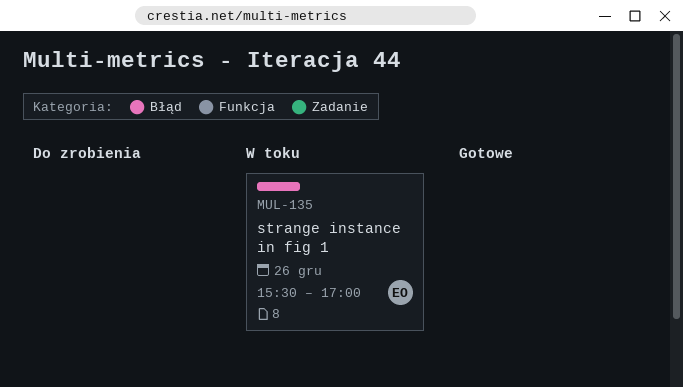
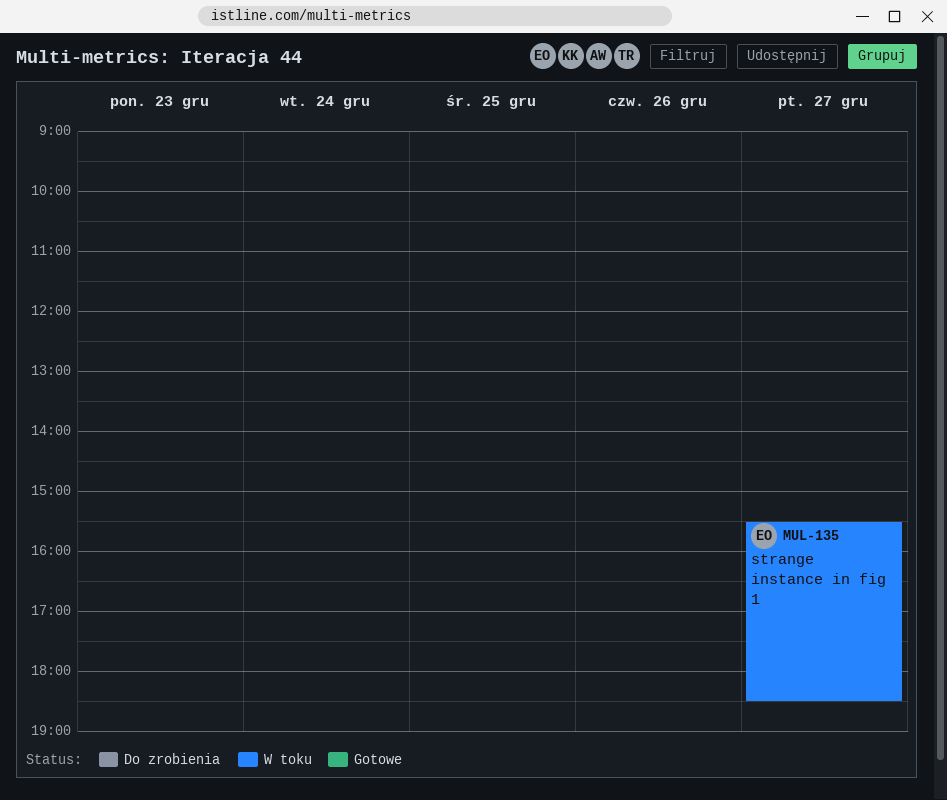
MUL-135, day: Dec 26 -> Dec 27
MUL-135, ends: 17:00 -> 18:30

